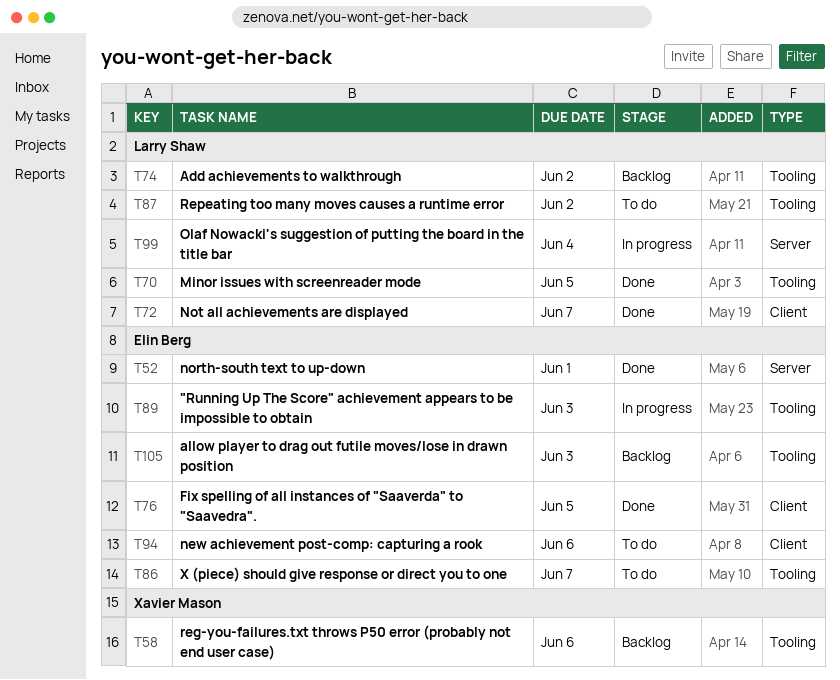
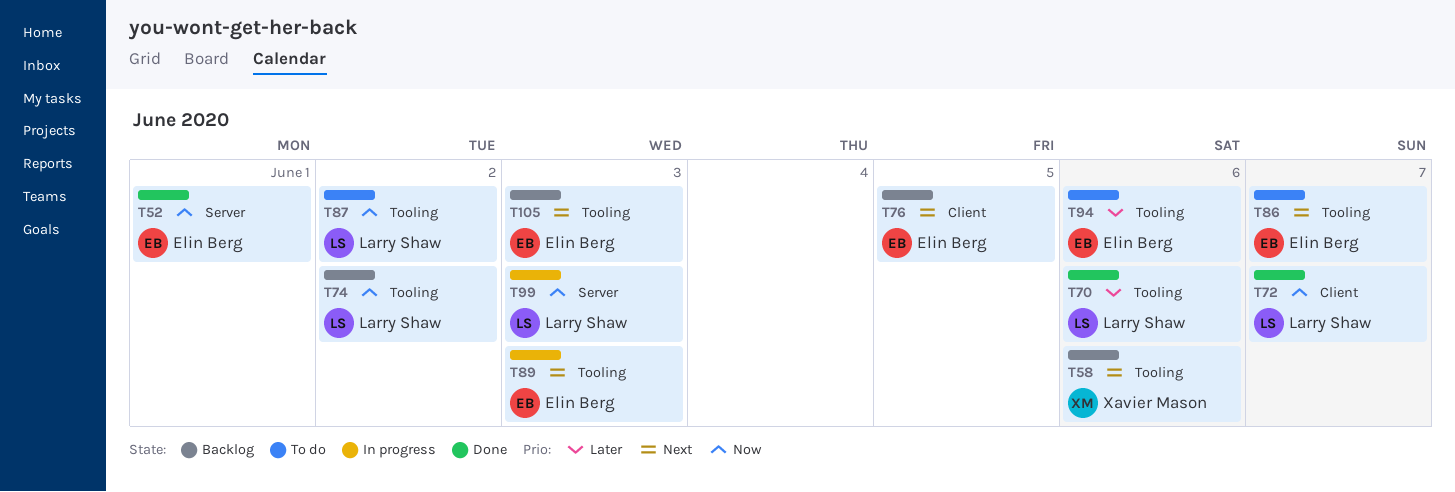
T70, due: Jun 5 -> Jun 6
T76, status: Done -> Backlog
T94, label: Client -> Tooling
T99, due: Jun 4 -> Jun 3

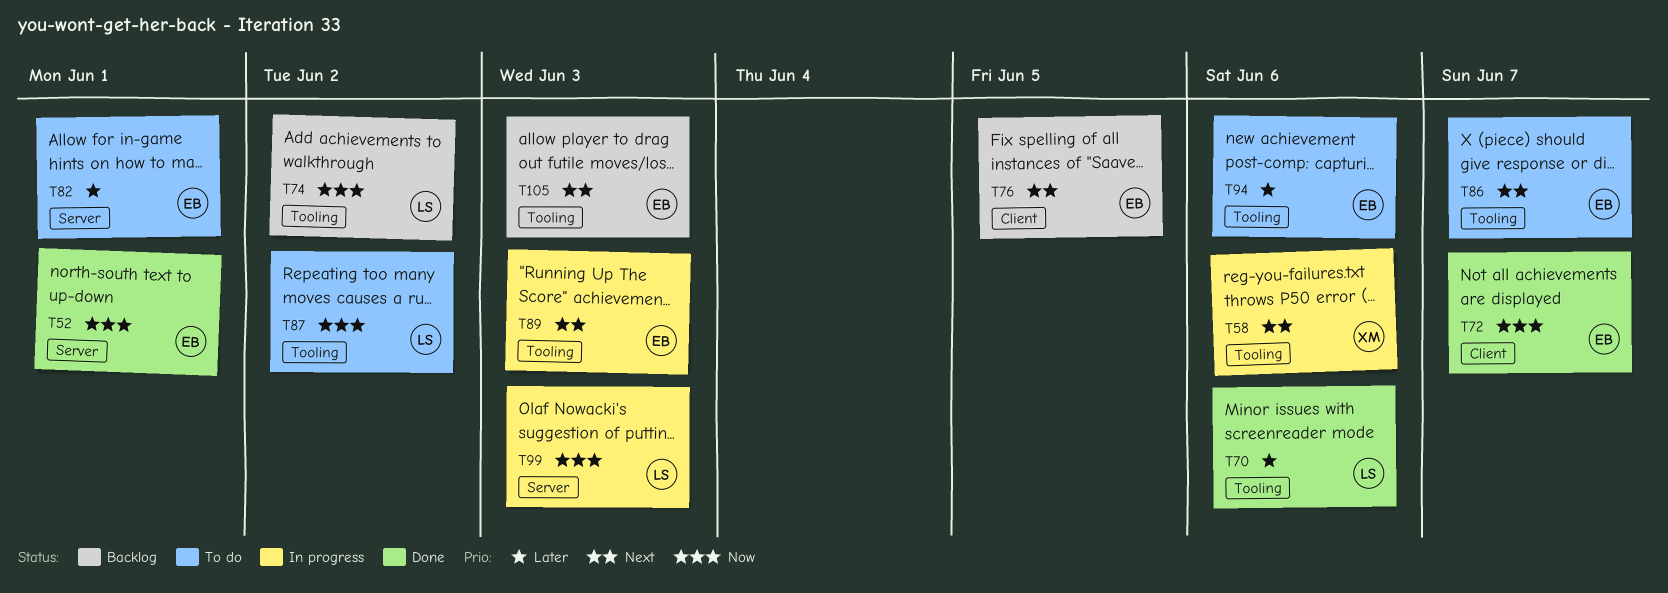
T58, status: Backlog -> In progress
T72, owner: Larry Shaw -> Elin Berg
T82: none -> present

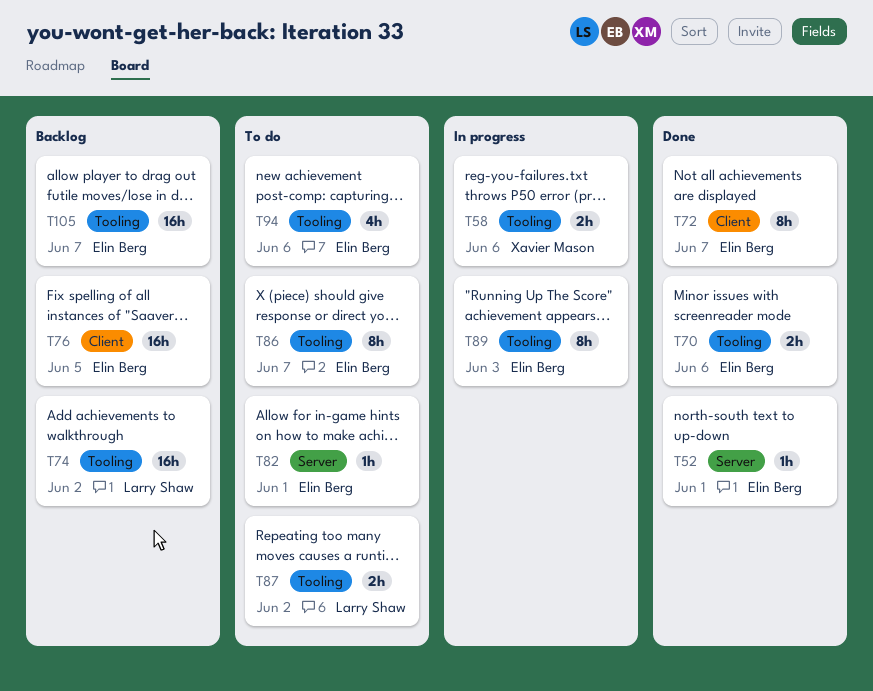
T70, owner: Larry Shaw -> Elin Berg
T99: present -> none
T105, due: Jun 3 -> Jun 7

